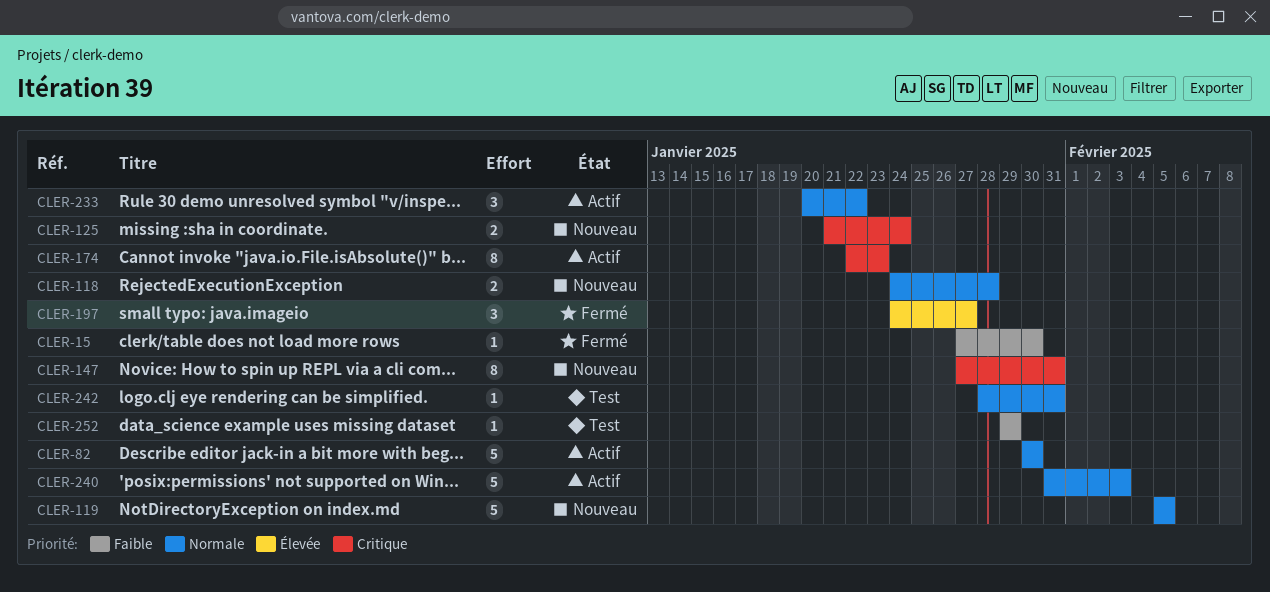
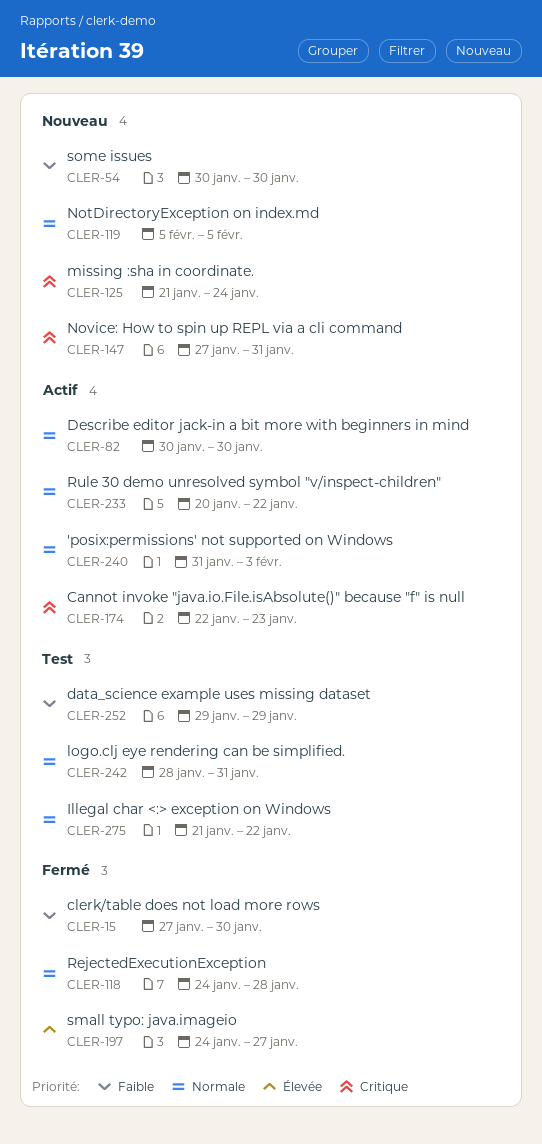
CLER-54: none -> present
CLER-118, status: Nouveau -> Fermé
CLER-275: none -> present

